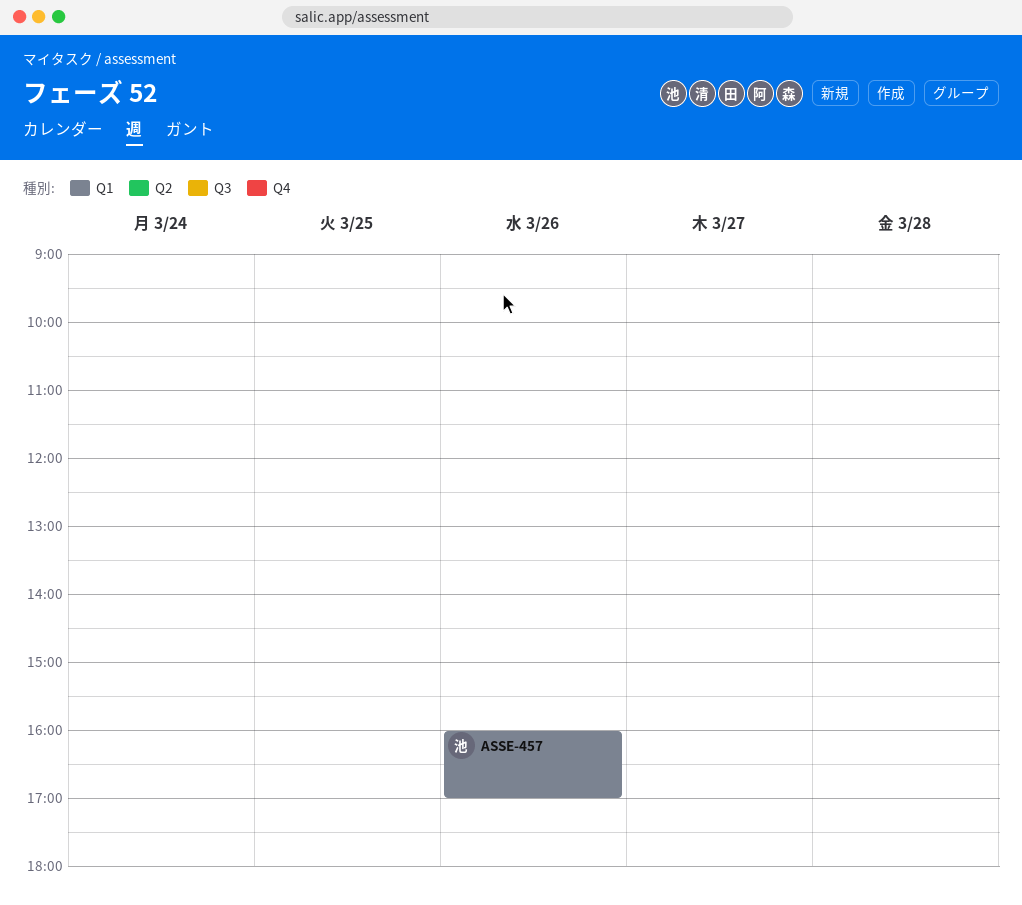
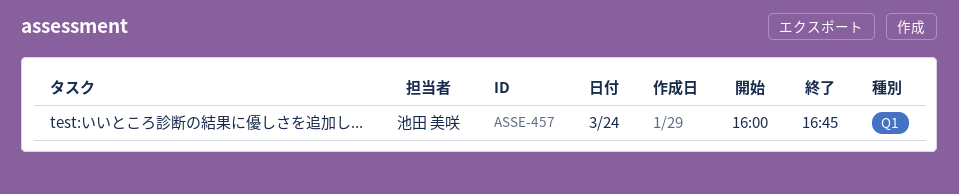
ASSE-457, day: Mar 26 -> Mar 24
ASSE-457, ends: 17:00 -> 16:45

